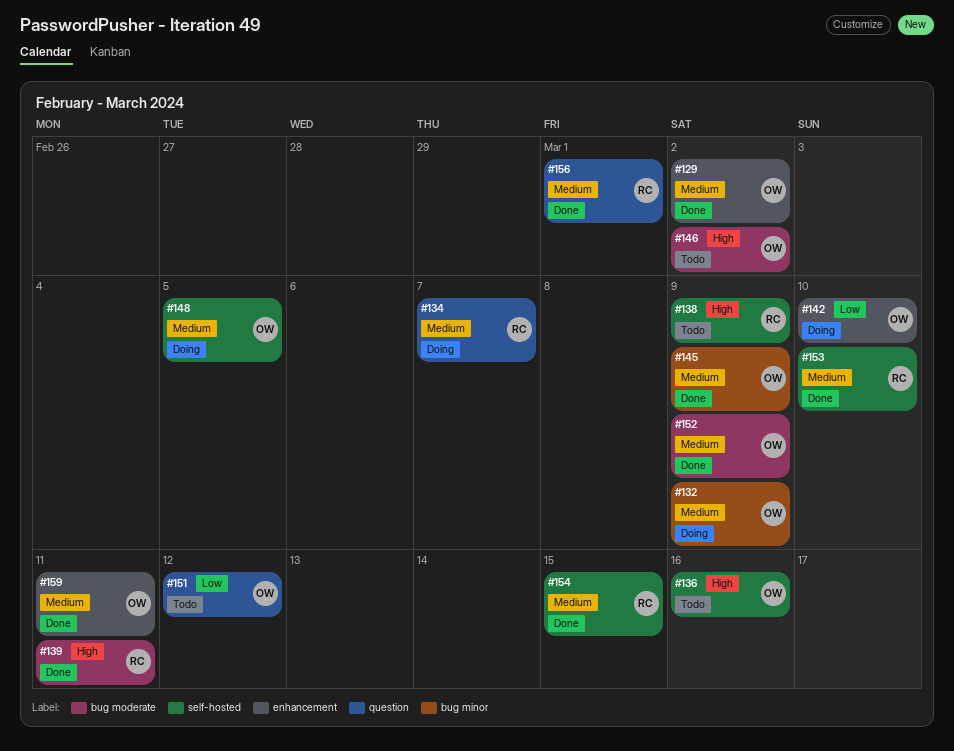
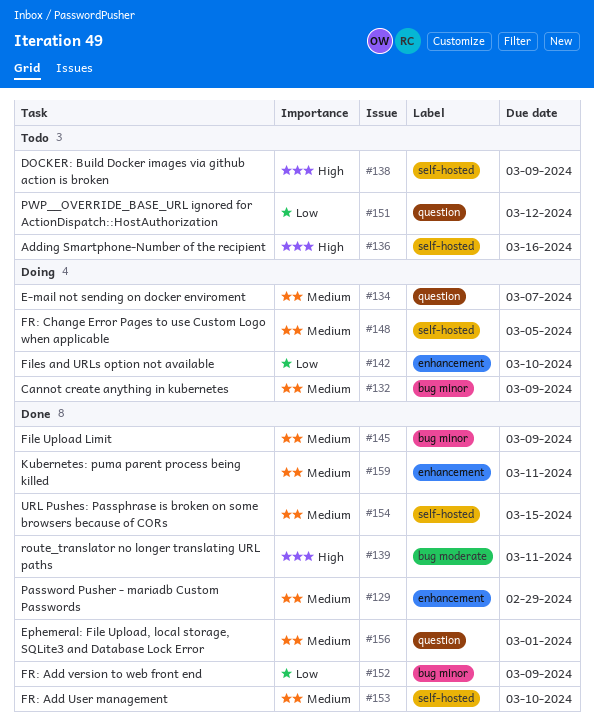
#129, due: Mar 2 -> Feb 29
#146: present -> none
#152, priority: Medium -> Low
#152, label: bug moderate -> bug minor

